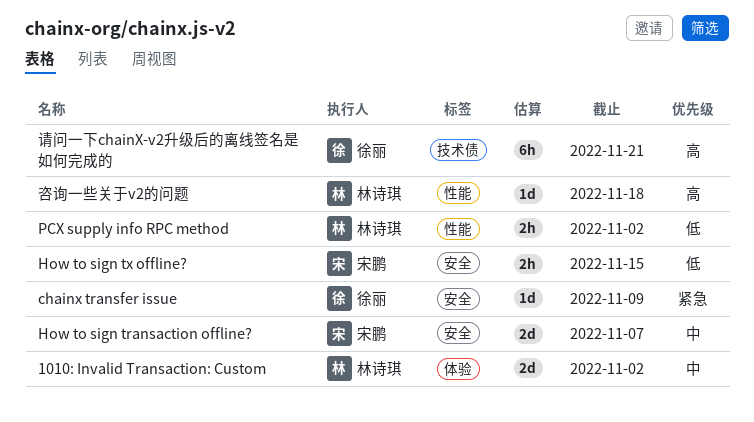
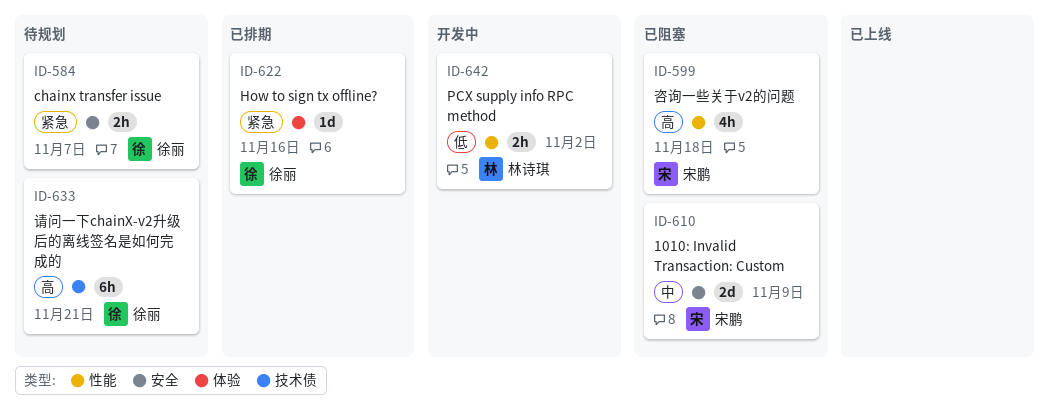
1010: Invalid Transaction: Custom, owner: 林诗琪 -> 宋鹏
1010: Invalid Transaction: Custom, label: 体验 -> 安全
1010: Invalid Transaction: Custom, due: Nov 2 -> Nov 9
chainx transfer issue, estimate: 1d -> 2h
chainx transfer issue, due: Nov 9 -> Nov 7
How to sign transaction offline?: present -> none
How to sign tx offline?, owner: 宋鹏 -> 徐丽
How to sign tx offline?, priority: 低 -> 紧急
How to sign tx offline?, label: 安全 -> 体验
How to sign tx offline?, estimate: 2h -> 1d
How to sign tx offline?, due: Nov 15 -> Nov 16
咨询一些关于v2的问题, owner: 林诗琪 -> 宋鹏
咨询一些关于v2的问题, estimate: 1d -> 4h

